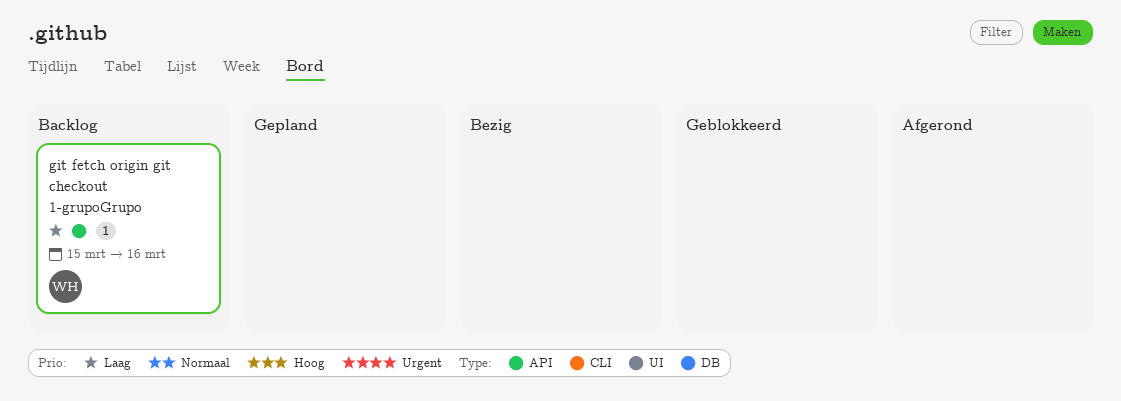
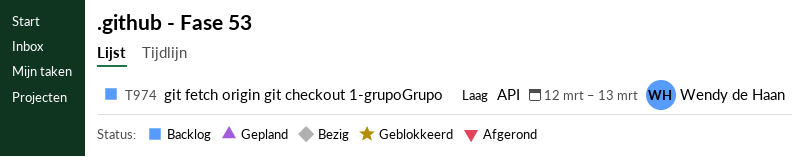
git fetch origin git checkout 1-grupoGrupo, start: Mar 15 -> Mar 12
git fetch origin git checkout 1-grupoGrupo, due: Mar 16 -> Mar 13

